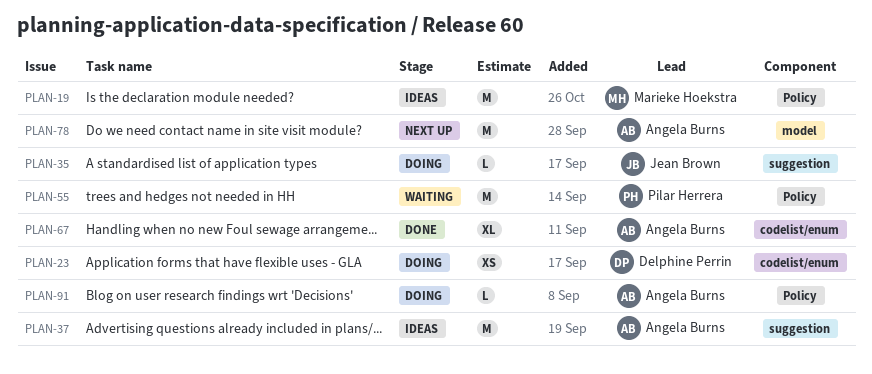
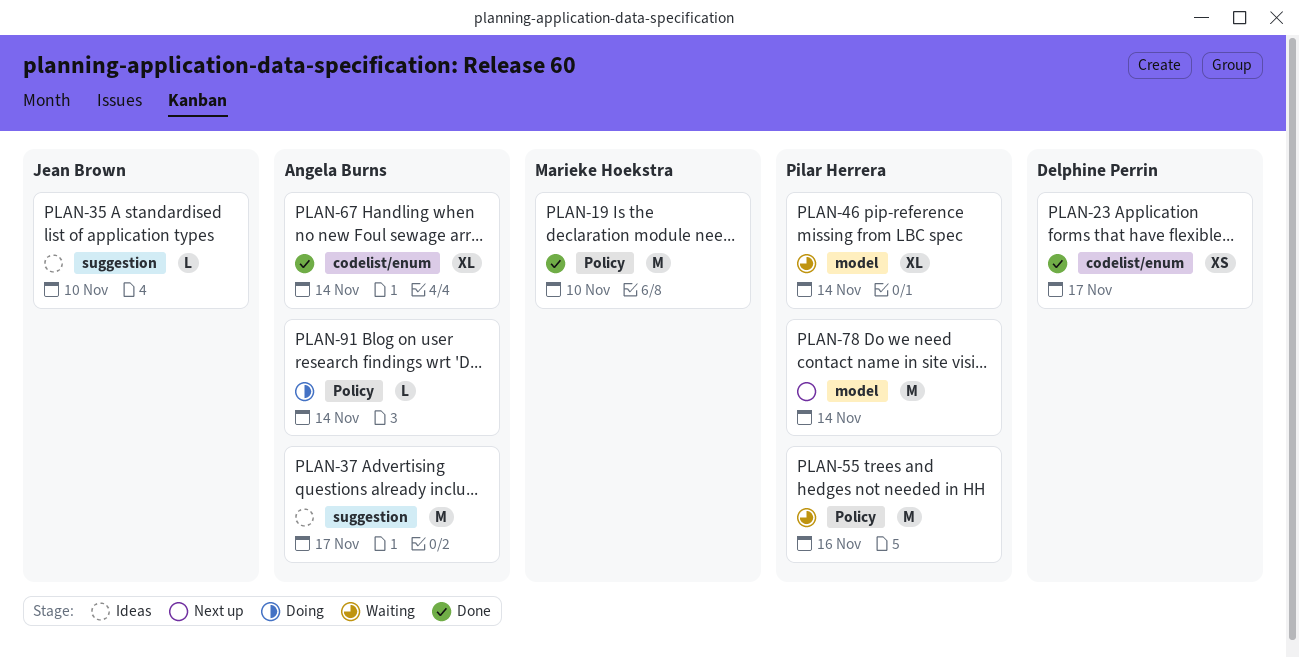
PLAN-19, status: Ideas -> Done
PLAN-23, status: Doing -> Done
PLAN-35, status: Doing -> Ideas
PLAN-46: none -> present
PLAN-78, owner: Angela Burns -> Pilar Herrera

